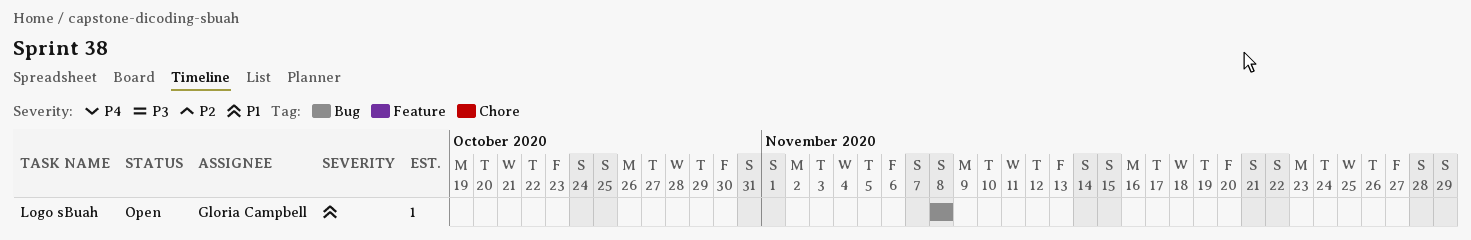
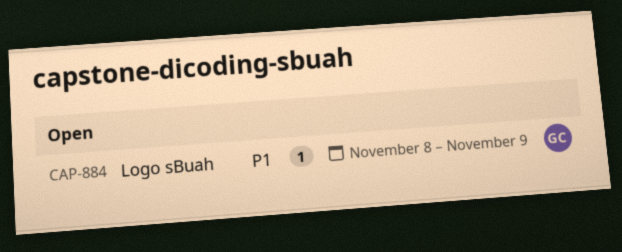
Logo sBuah, due: Nov 8 -> Nov 9

